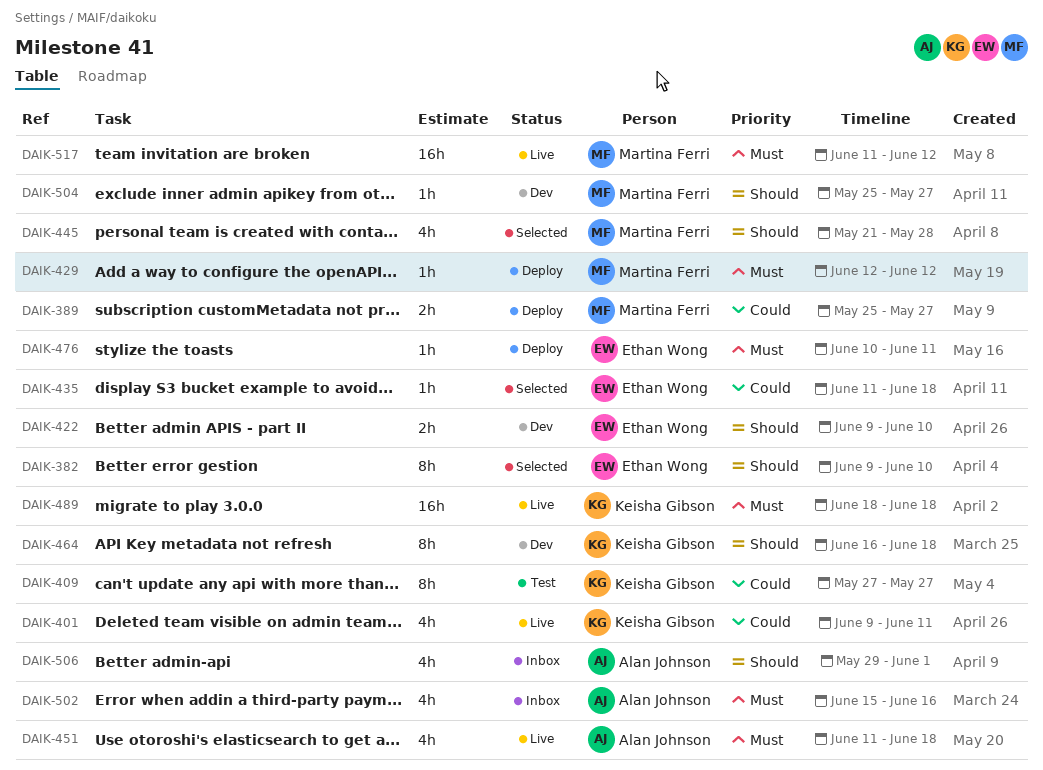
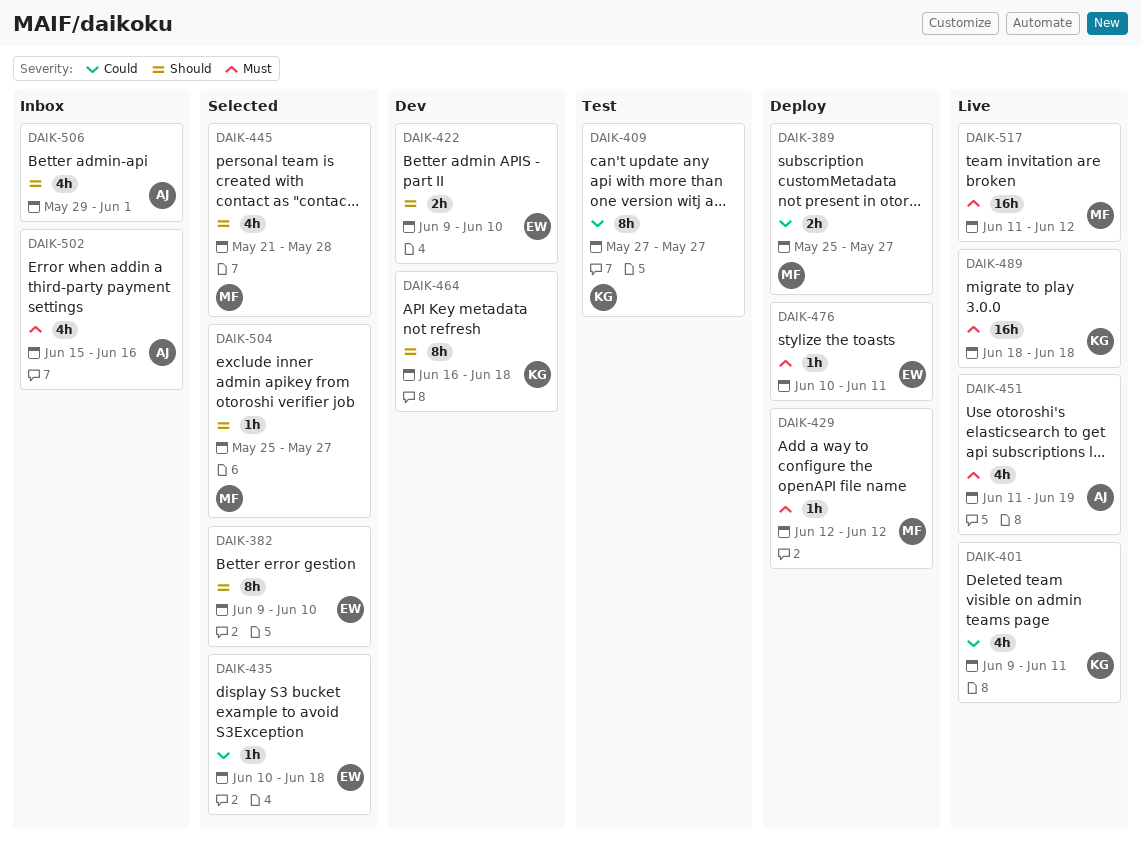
DAIK-435, start: Jun 11 -> Jun 10
DAIK-451, due: Jun 18 -> Jun 19
DAIK-504, status: Dev -> Selected

